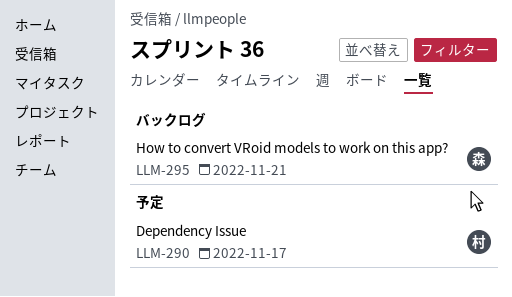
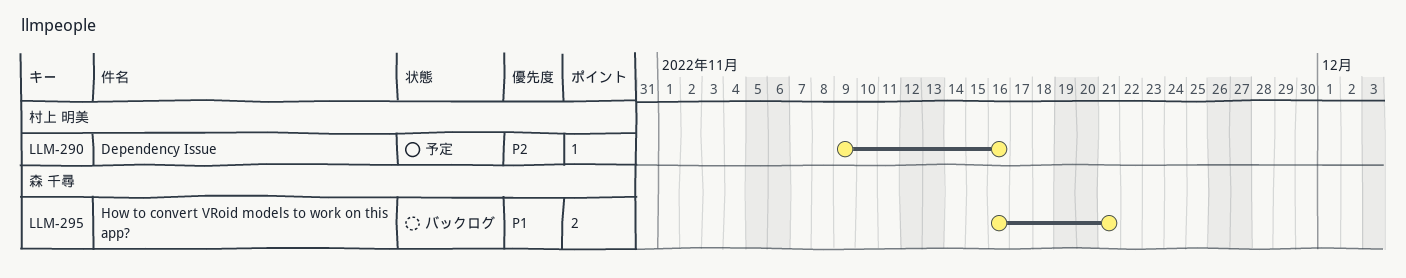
LLM-290, due: Nov 17 -> Nov 16

